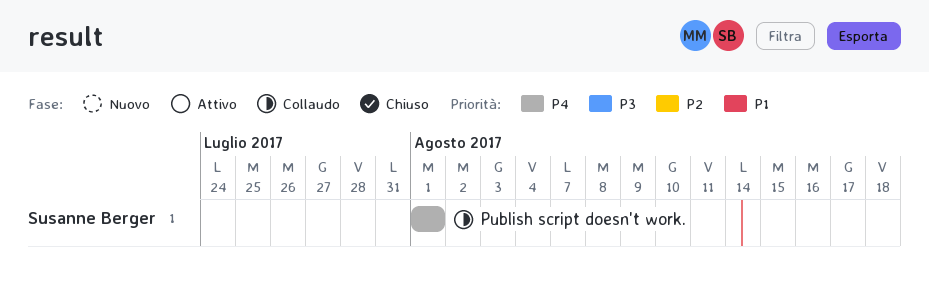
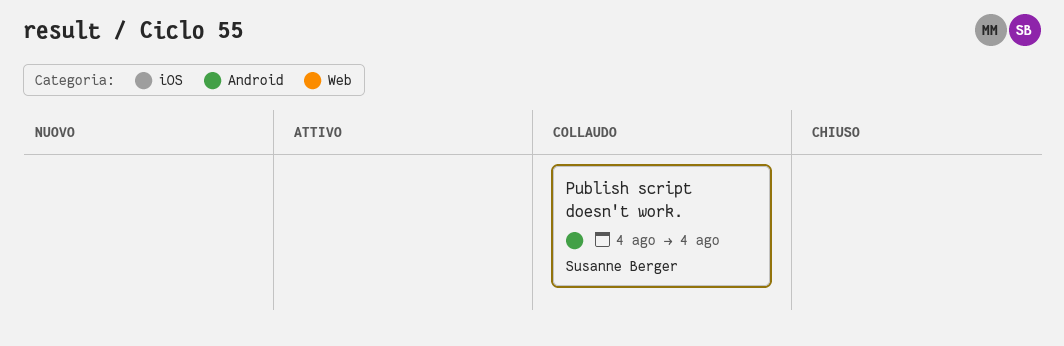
Publish script doesn't work., start: Aug 1 -> Aug 4
Publish script doesn't work., due: Aug 1 -> Aug 4

